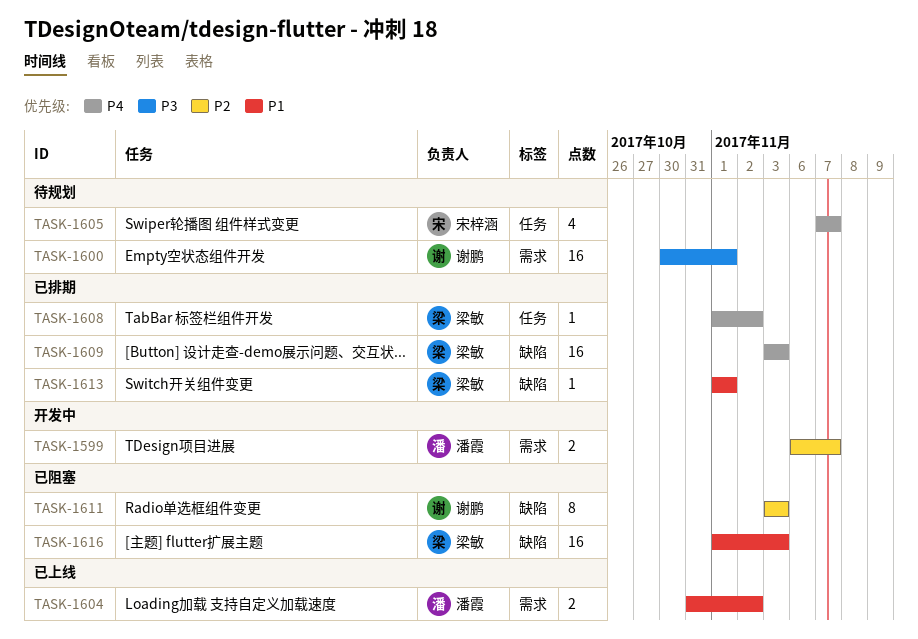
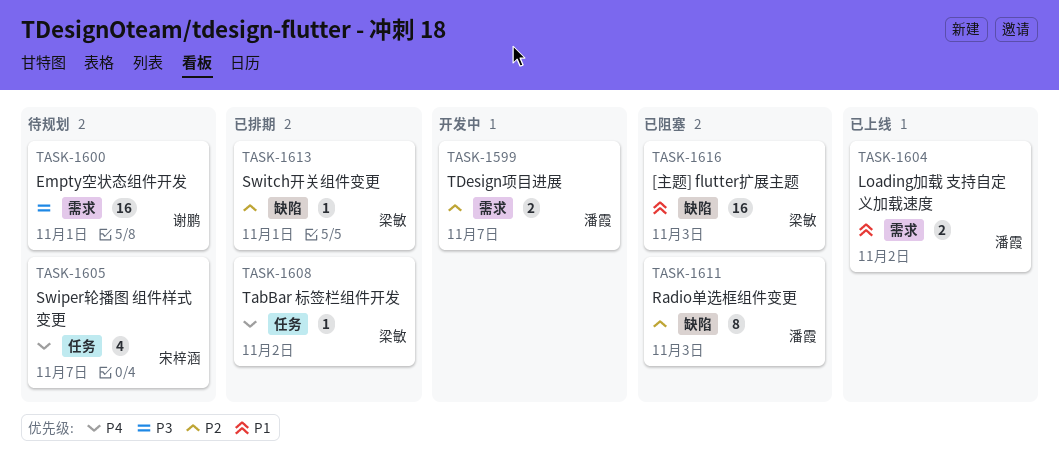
TASK-1609: present -> none
TASK-1611, owner: 谢鹏 -> 潘霞
TASK-1613, priority: P1 -> P2

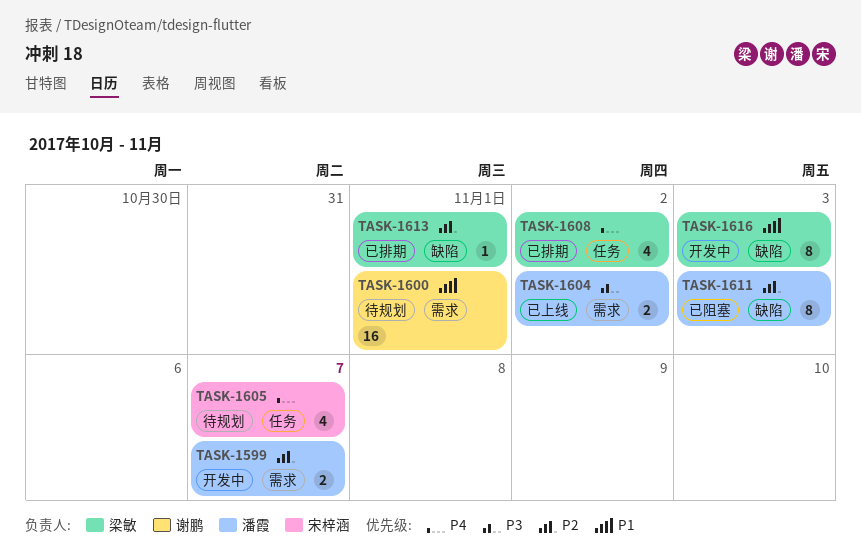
TASK-1600, priority: P3 -> P1
TASK-1604, priority: P1 -> P3
TASK-1608, estimate: 1 -> 4
TASK-1616, status: 已阻塞 -> 开发中
TASK-1616, estimate: 16 -> 8

